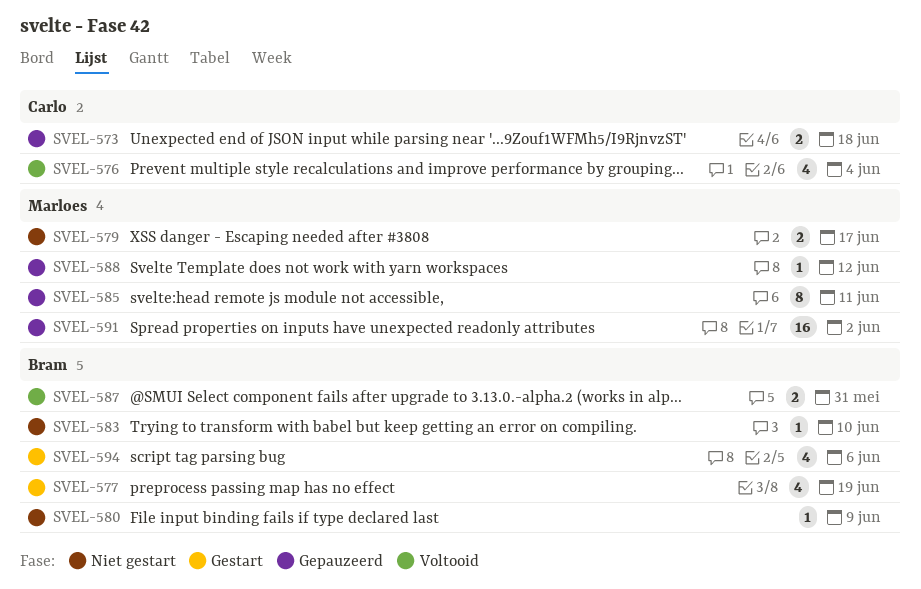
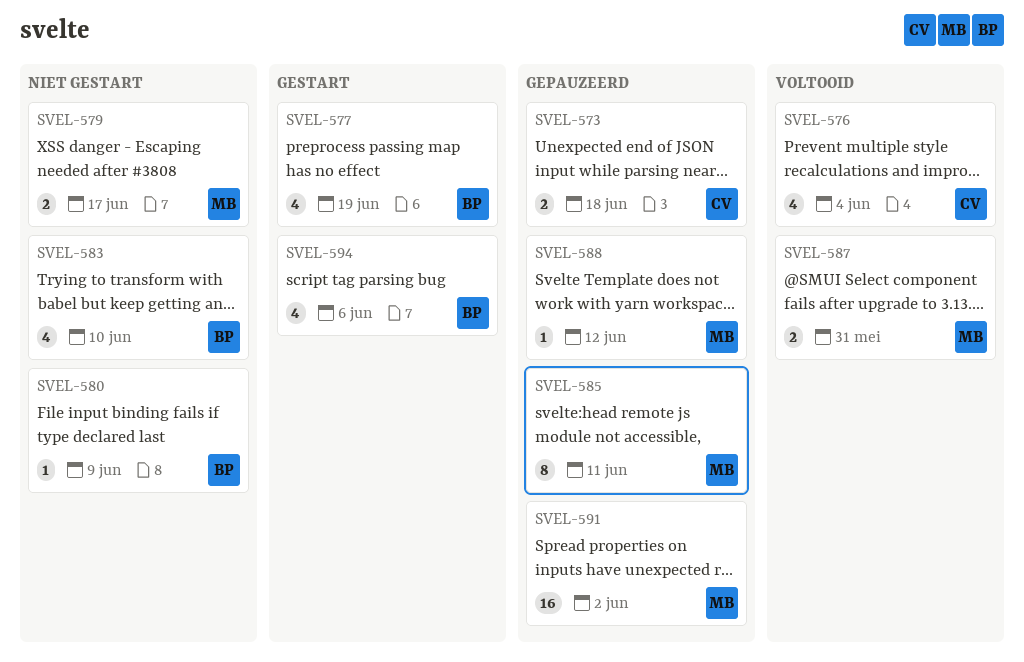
SVEL-583, estimate: 1 -> 4
SVEL-587, owner: Bram -> Marloes

